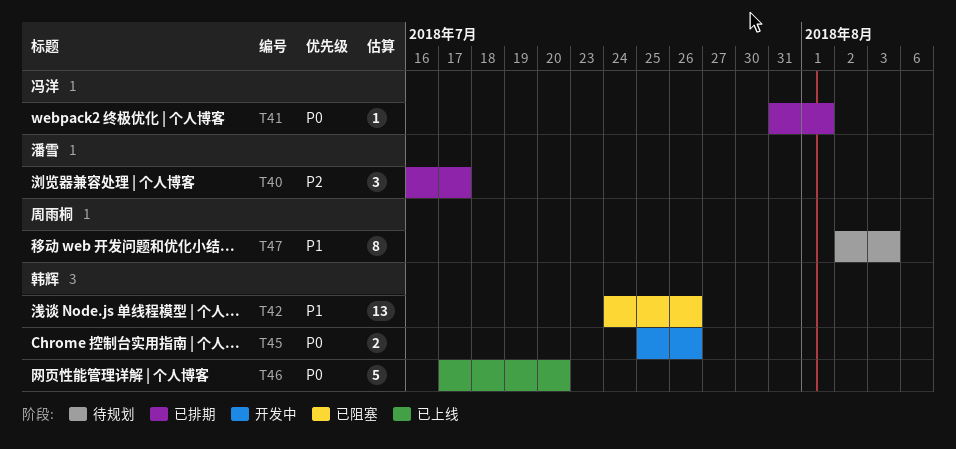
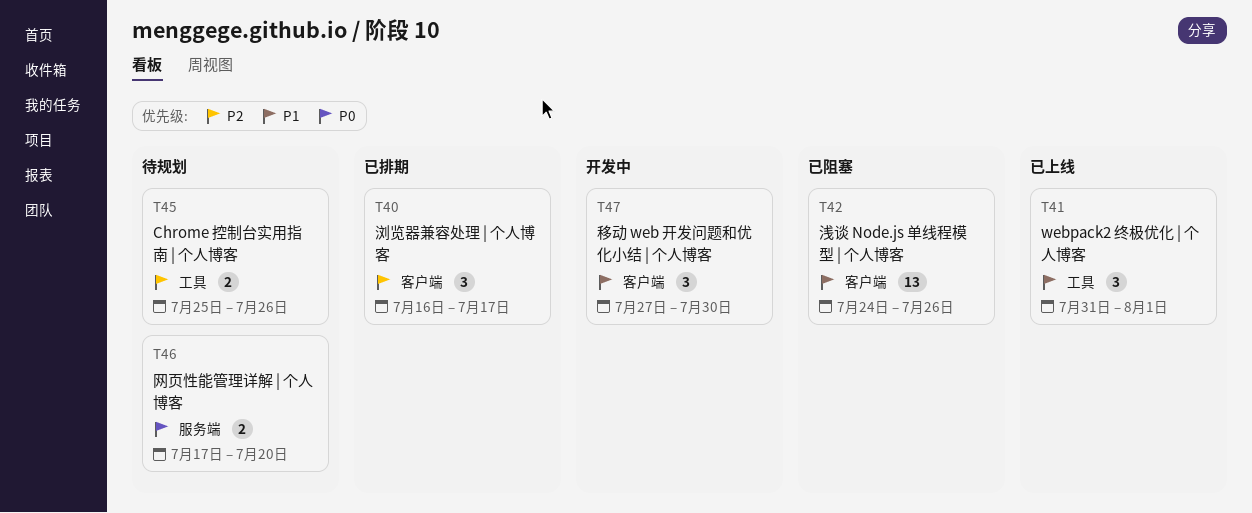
T41, status: 已排期 -> 已上线
T41, priority: P0 -> P1
T41, estimate: 1 -> 3
T45, status: 开发中 -> 待规划
T45, priority: P0 -> P2
T46, status: 已上线 -> 待规划
T46, estimate: 5 -> 2
T47, status: 待规划 -> 开发中
T47, estimate: 8 -> 3
T47, start: Aug 2 -> Jul 27
T47, due: Aug 3 -> Jul 30

